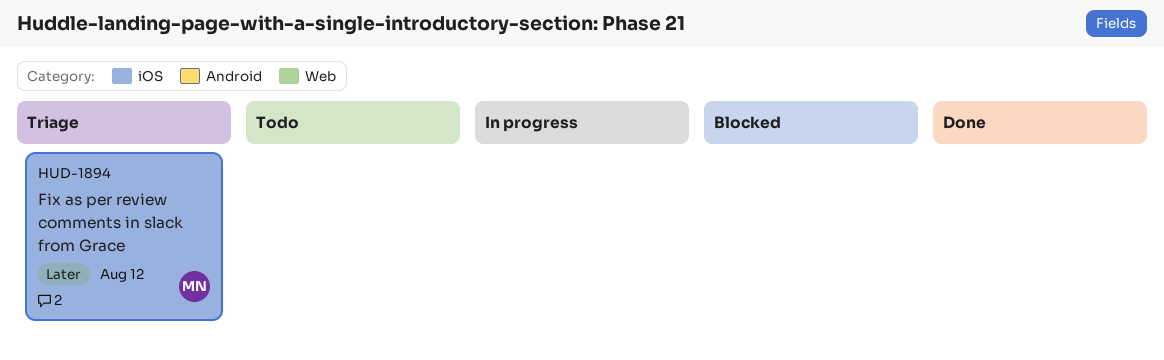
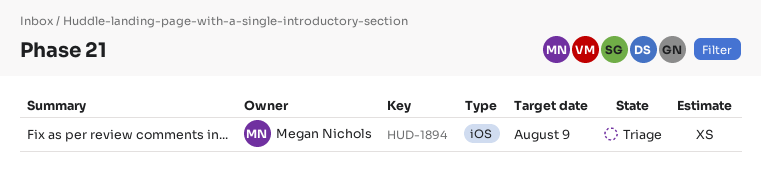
HUD-1894, due: Aug 12 -> Aug 9

